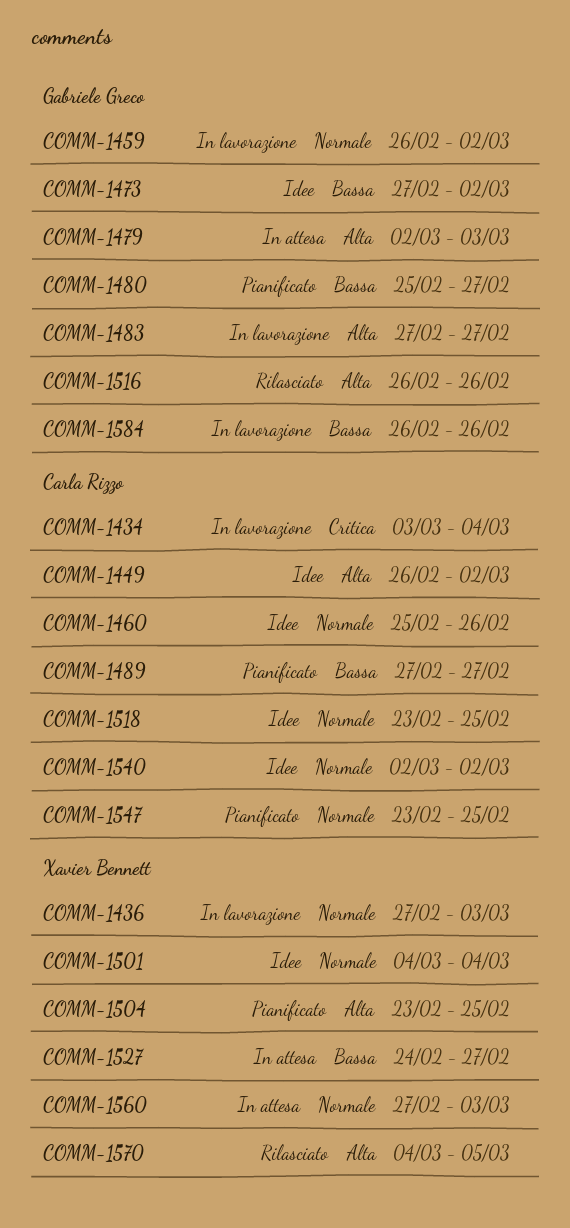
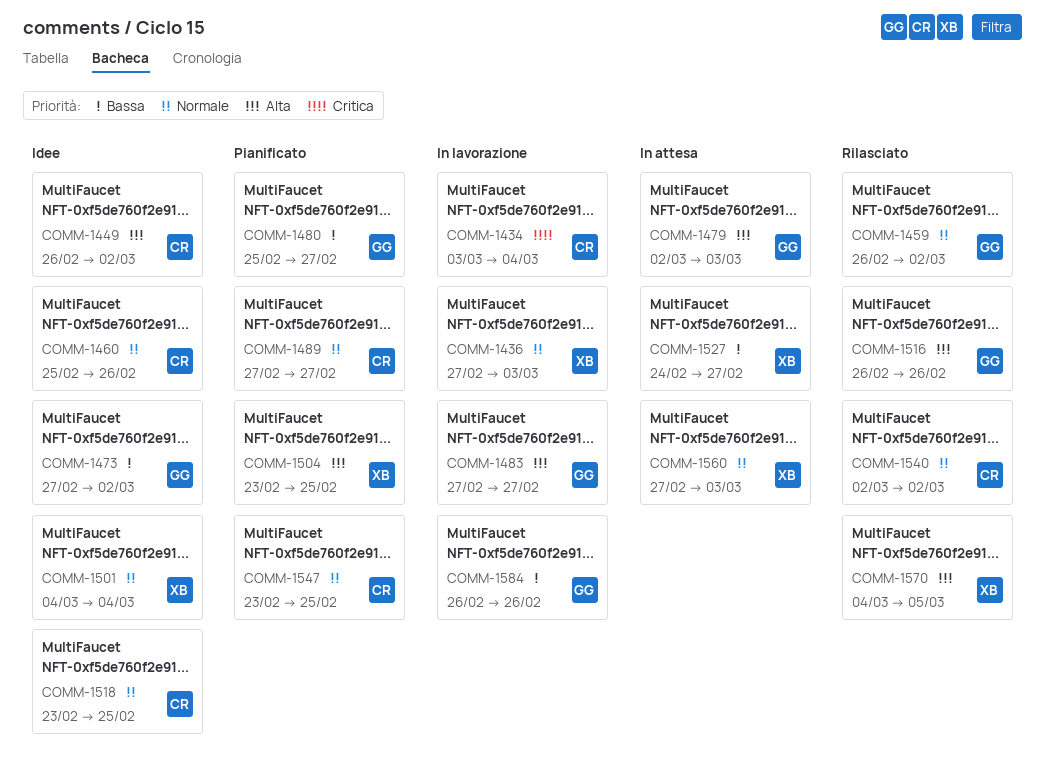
COMM-1459, status: In lavorazione -> Rilasciato
COMM-1489, priority: Bassa -> Normale
COMM-1540, status: Idee -> Rilasciato

